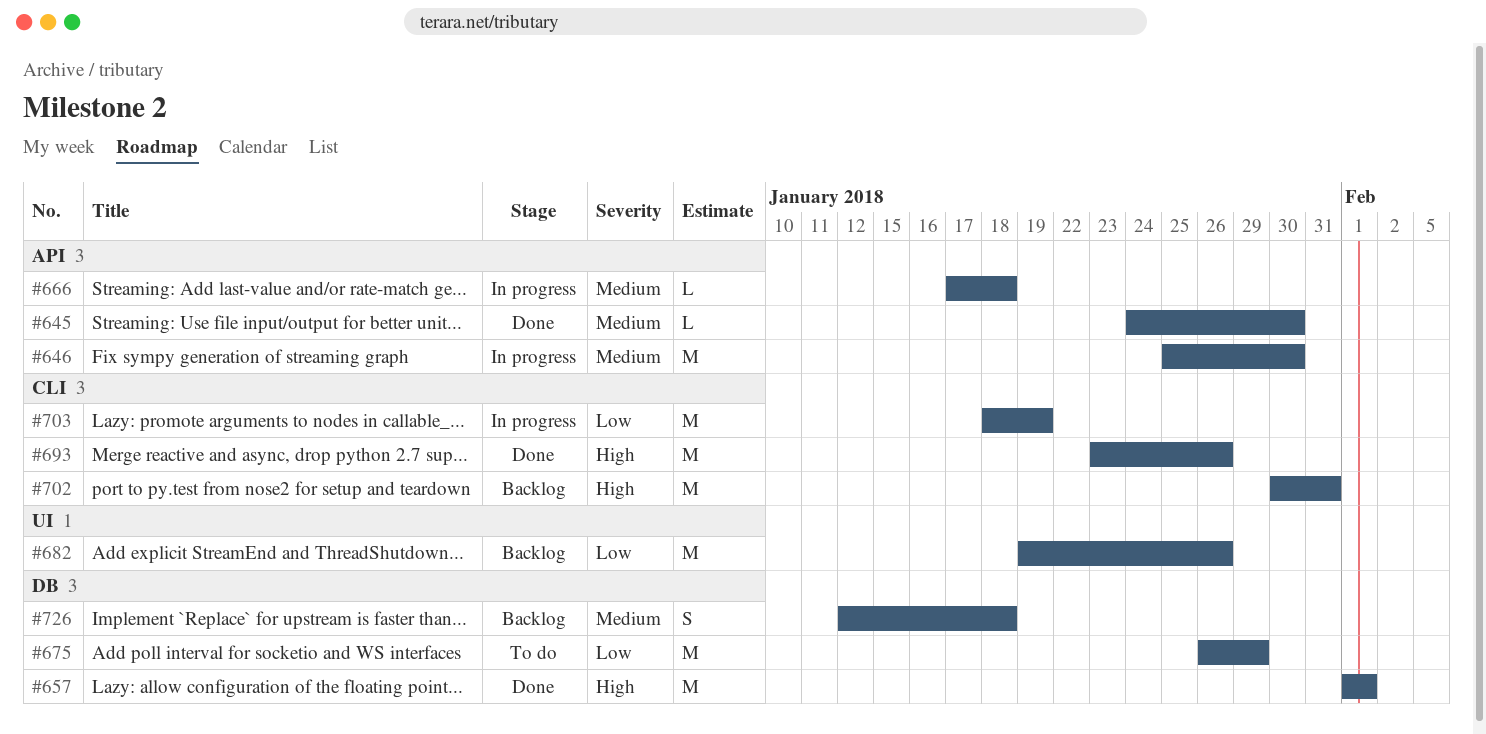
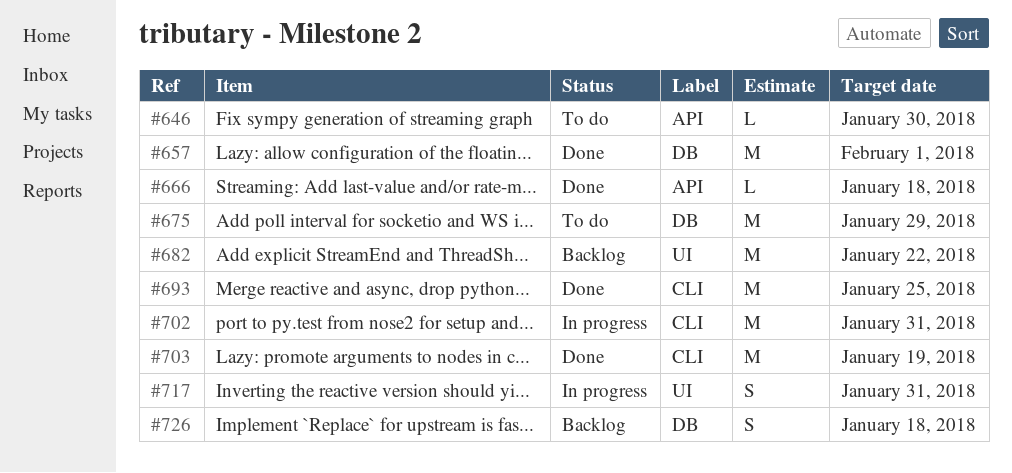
#645: present -> none
#646, status: In progress -> To do
#646, estimate: M -> L
#666, status: In progress -> Done
#682, due: Jan 26 -> Jan 22
#693, due: Jan 26 -> Jan 25
#702, status: Backlog -> In progress
#703, status: In progress -> Done
#717: none -> present

